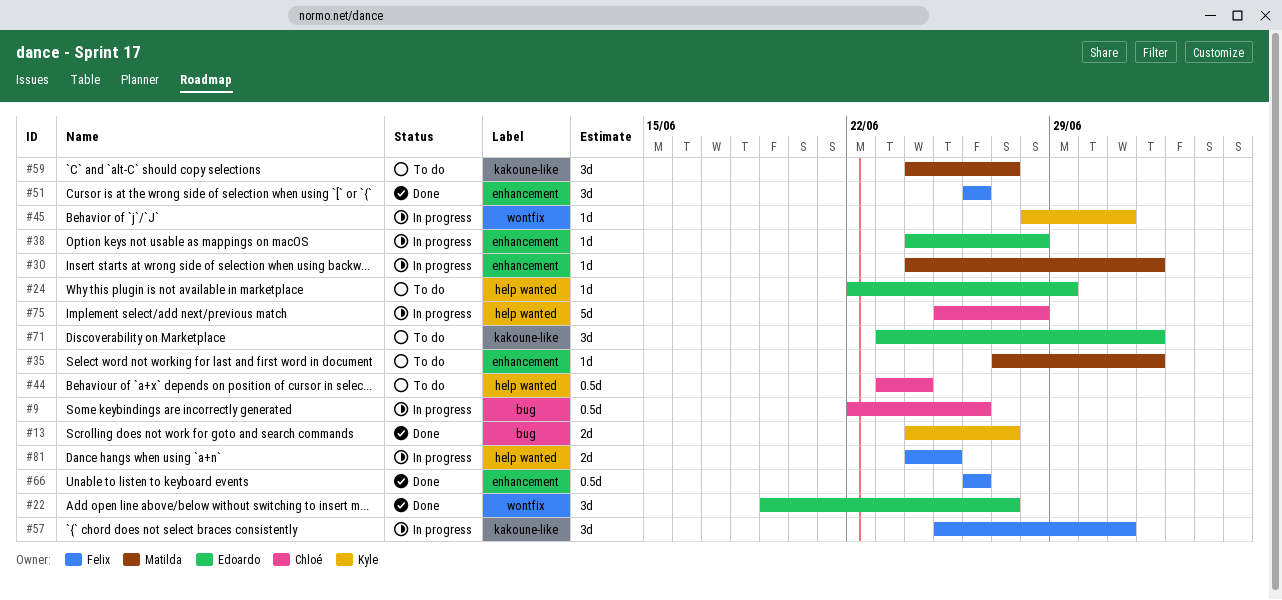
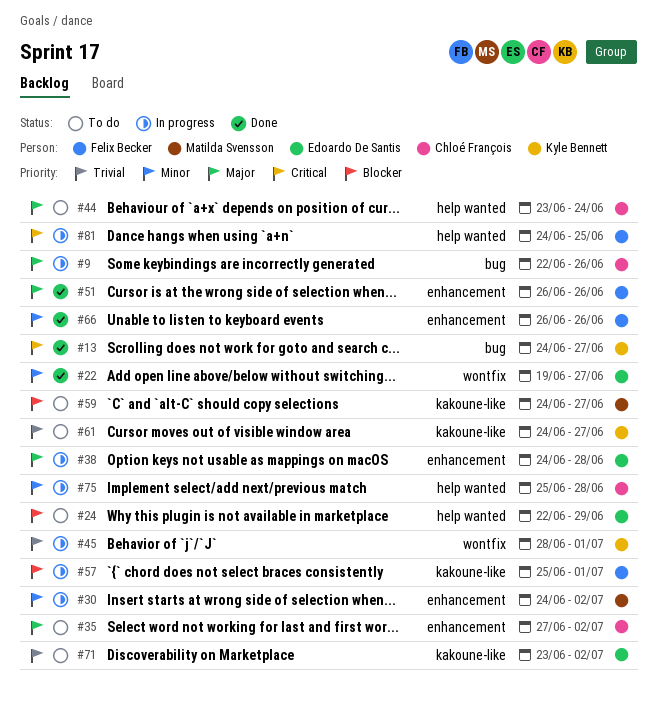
#35, owner: Matilda Svensson -> Chloé François
#61: none -> present

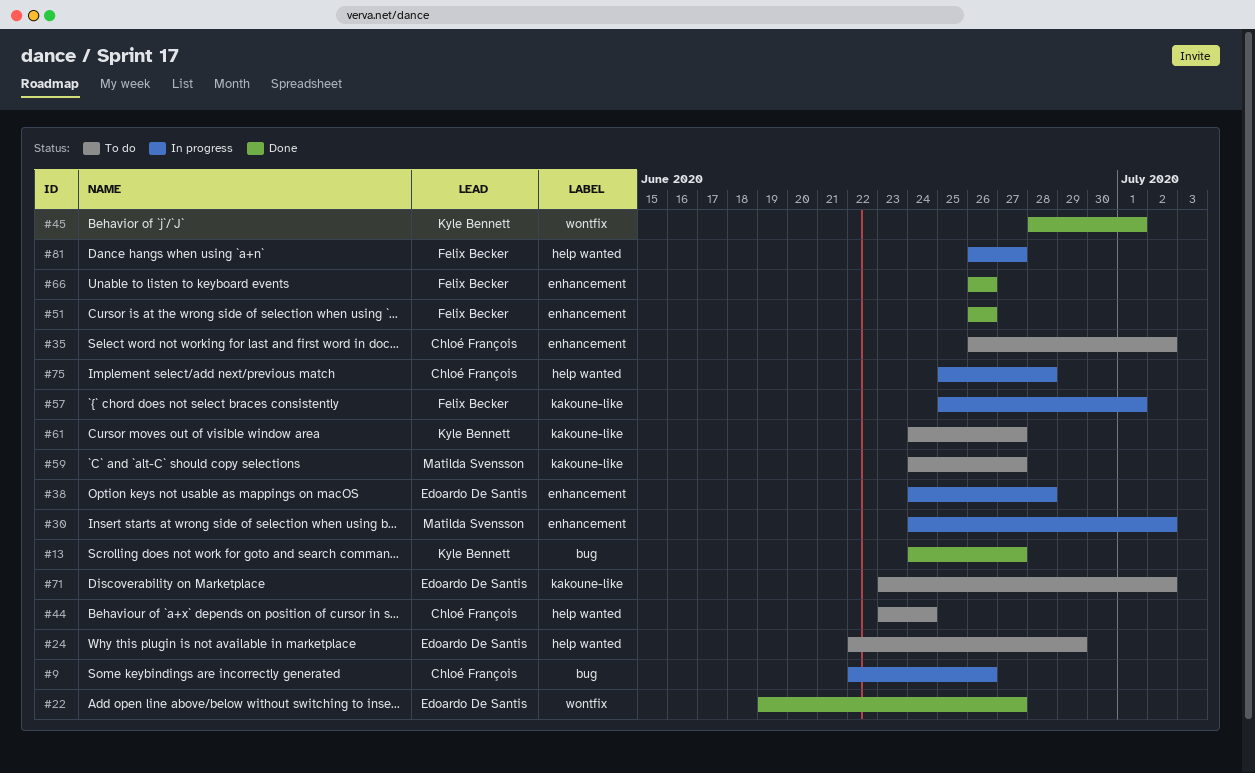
#35, start: Jun 27 -> Jun 26
#45, status: In progress -> Done
#81, start: Jun 24 -> Jun 26
#81, due: Jun 25 -> Jun 27

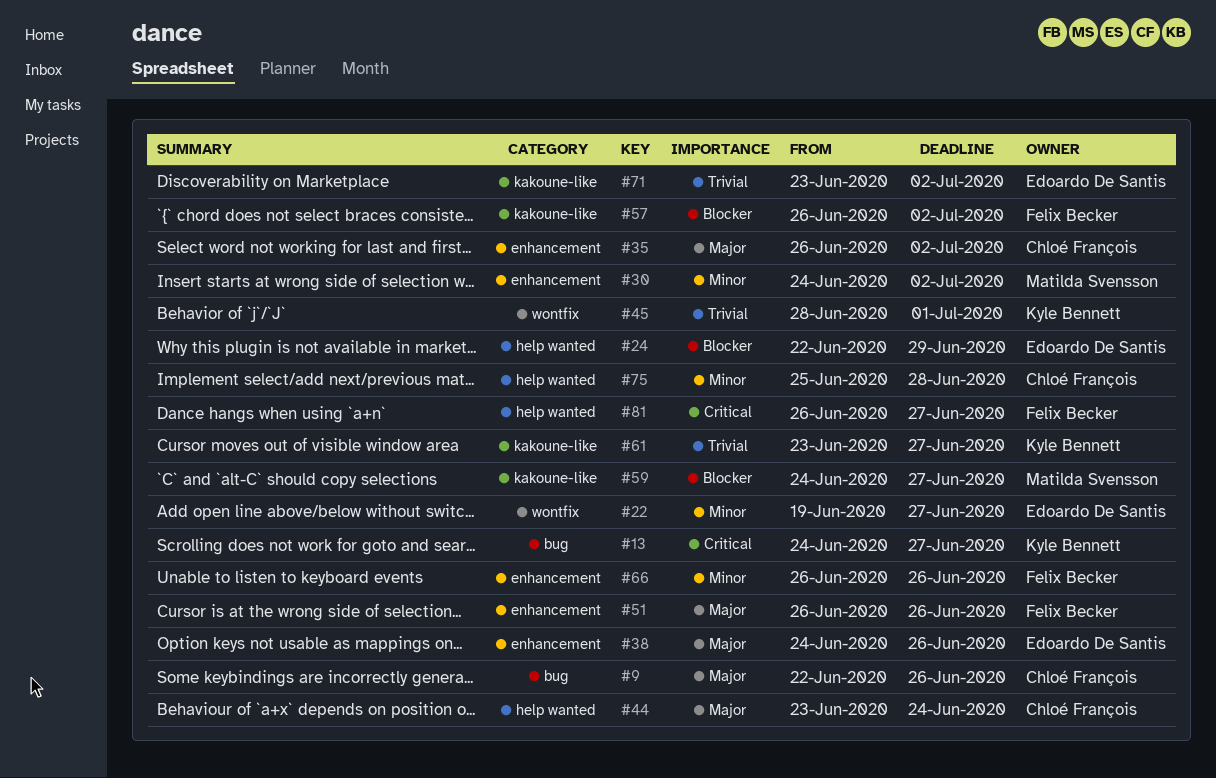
#38, due: Jun 28 -> Jun 26
#57, start: Jun 25 -> Jun 26
#57, due: Jul 1 -> Jul 2
#61, start: Jun 24 -> Jun 23

